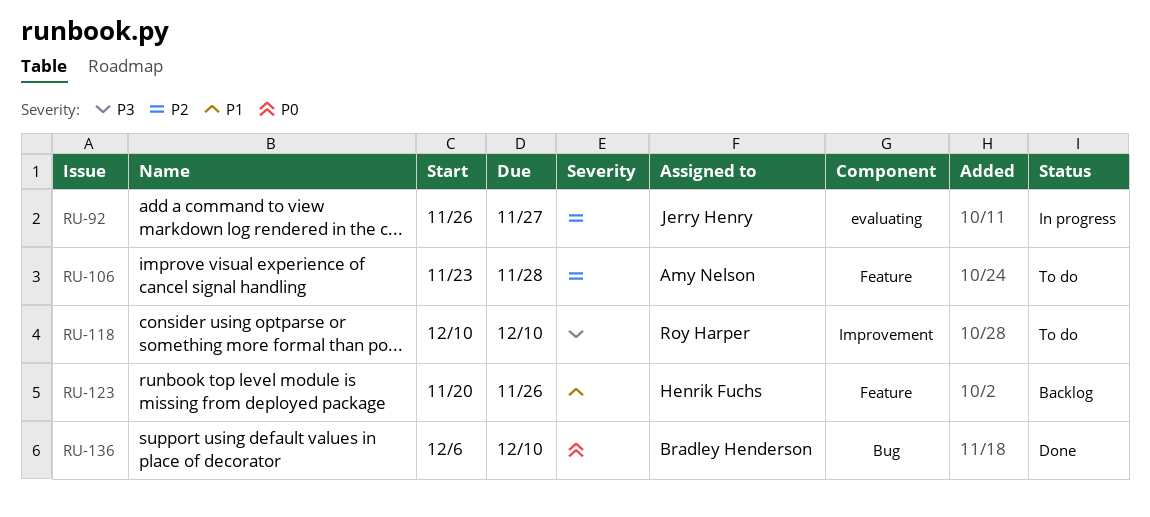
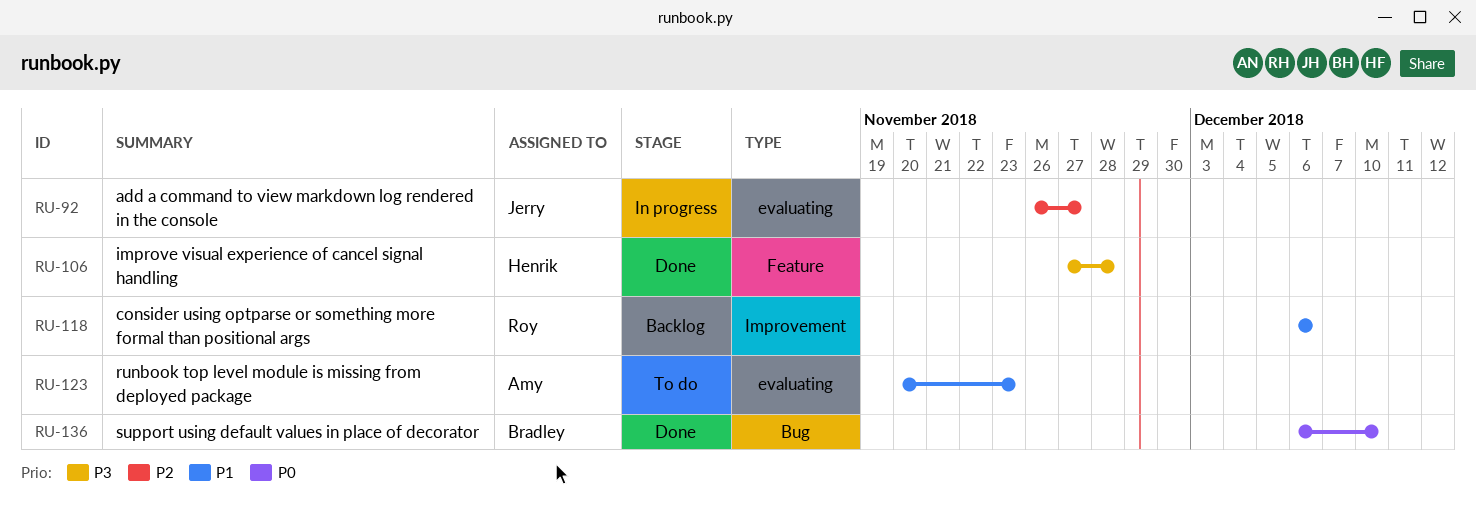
RU-106, status: To do -> Done
RU-106, owner: Amy Nelson -> Henrik Fuchs
RU-106, priority: P2 -> P3
RU-106, start: Nov 23 -> Nov 27
RU-118, status: To do -> Backlog
RU-118, priority: P3 -> P1
RU-118, start: Dec 10 -> Dec 6
RU-118, due: Dec 10 -> Dec 6
RU-123, status: Backlog -> To do
RU-123, owner: Henrik Fuchs -> Amy Nelson
RU-123, label: Feature -> evaluating
RU-123, due: Nov 26 -> Nov 23

